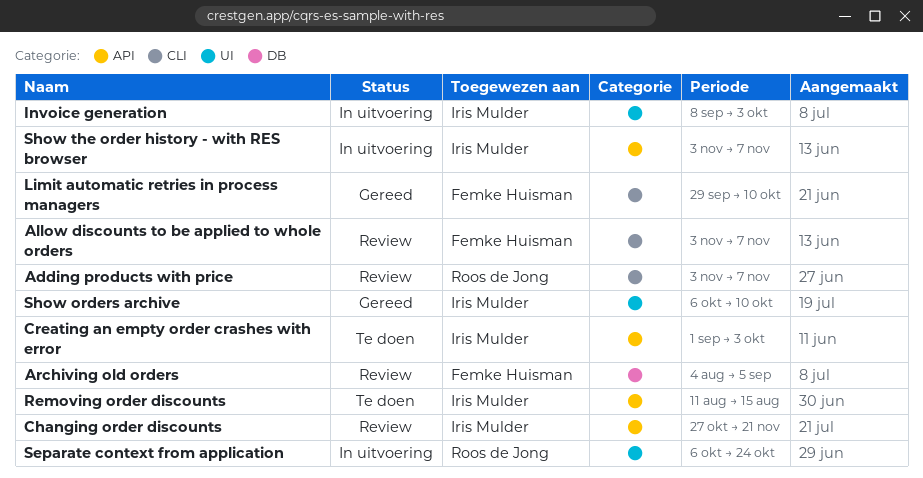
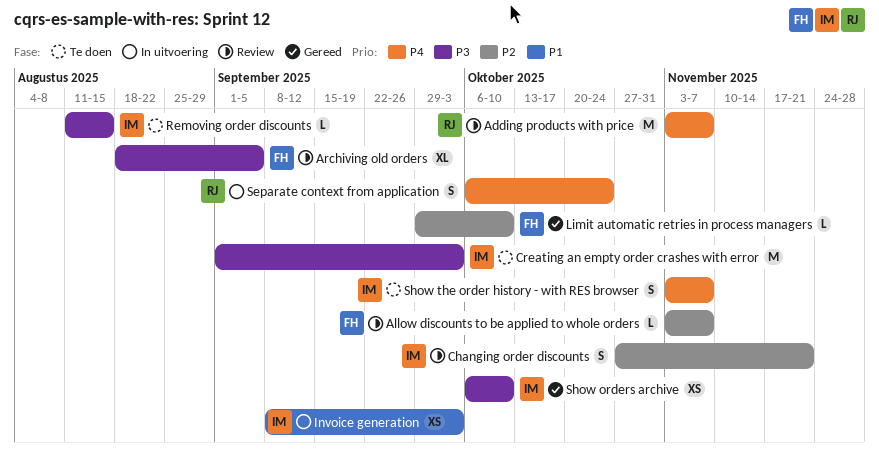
Archiving old orders, start: Aug 4 -> Aug 18
Show the order history - with RES browser, status: In uitvoering -> Te doen

